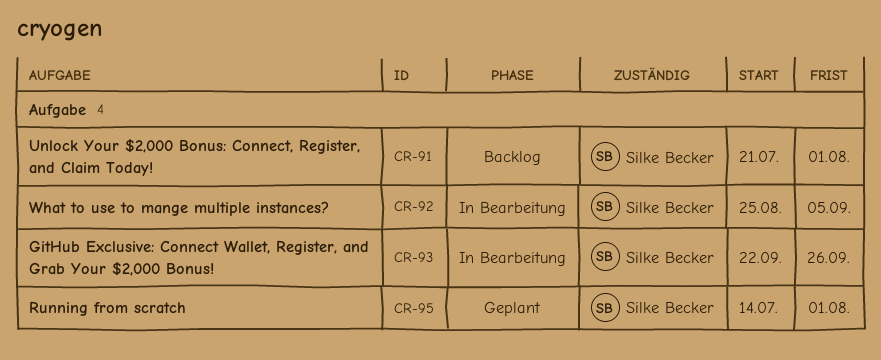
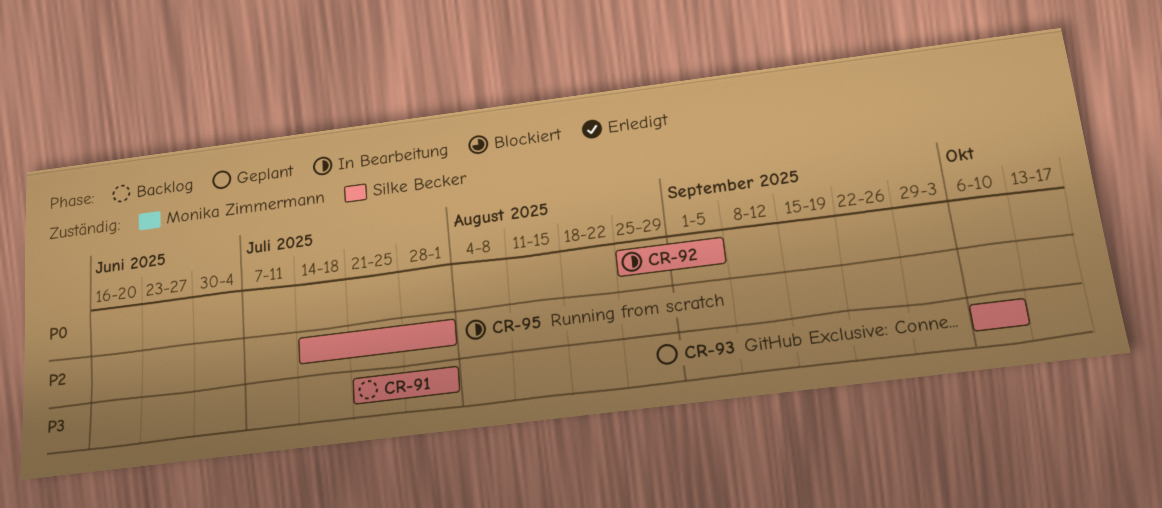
CR-93, status: In Bearbeitung -> Geplant
CR-93, start: Sep 22 -> Oct 6
CR-93, due: Sep 26 -> Oct 10
CR-95, status: Geplant -> In Bearbeitung

